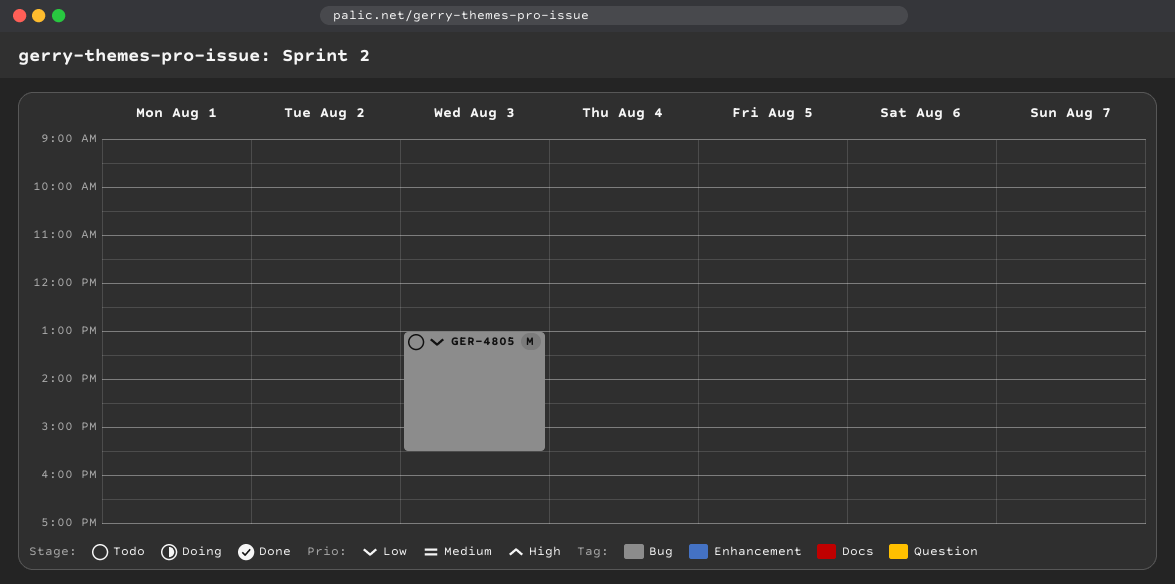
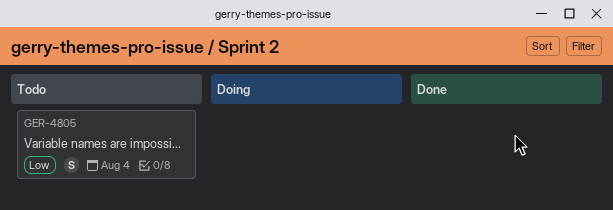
GER-4805, estimate: M -> S
GER-4805, day: Aug 3 -> Aug 4

